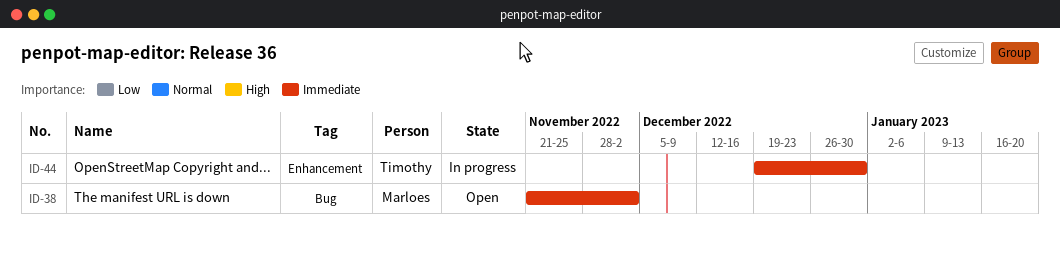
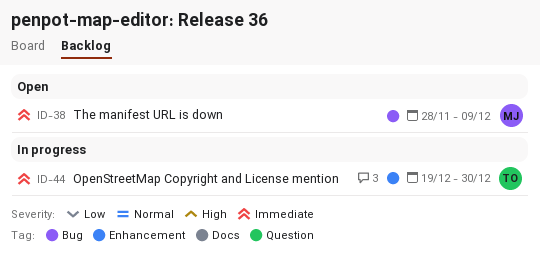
ID-38, start: Nov 21 -> Nov 28
ID-38, due: Dec 2 -> Dec 9

